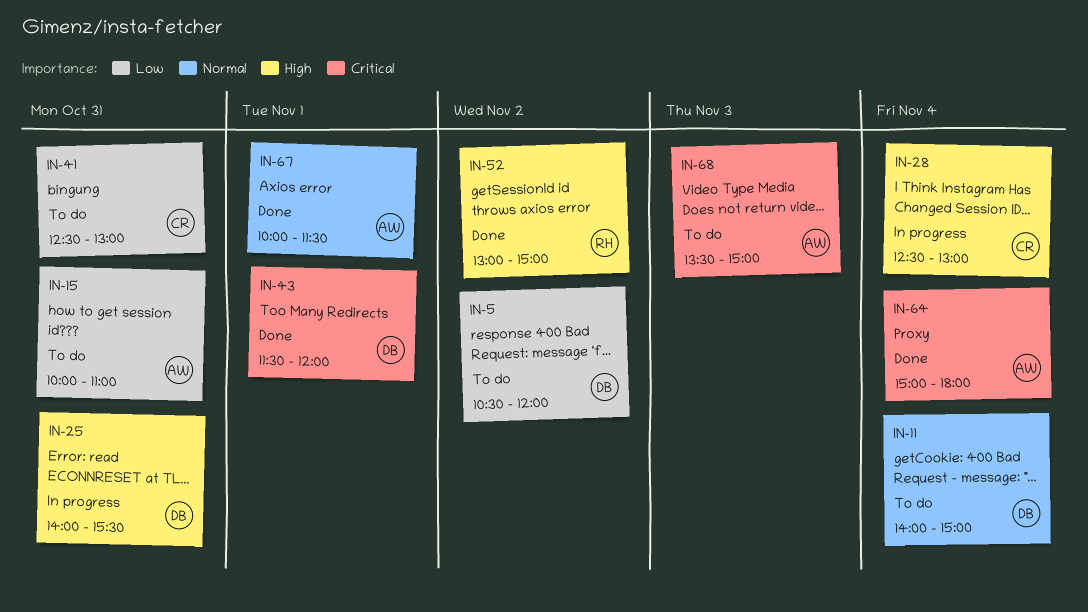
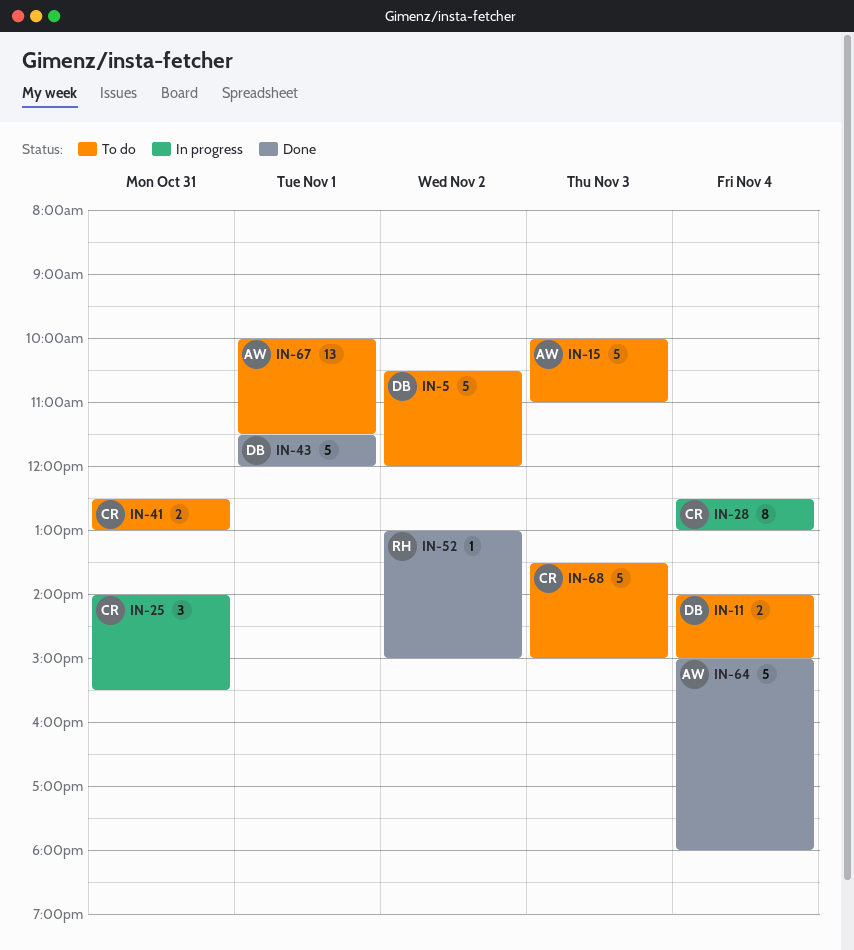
IN-15, day: Oct 31 -> Nov 3
IN-25, owner: DB -> CR
IN-67, status: Done -> To do
IN-68, owner: AW -> CR

